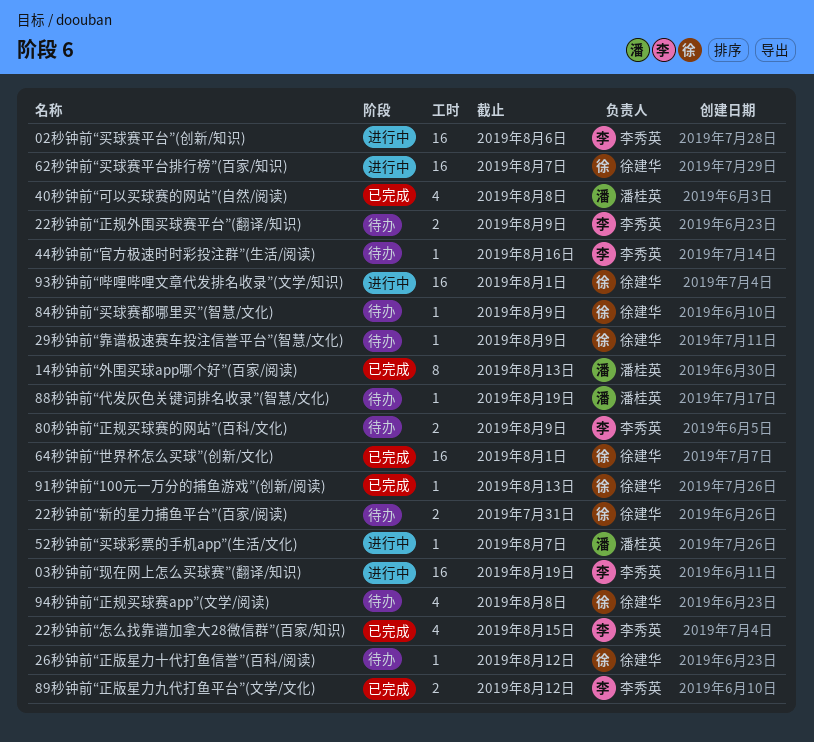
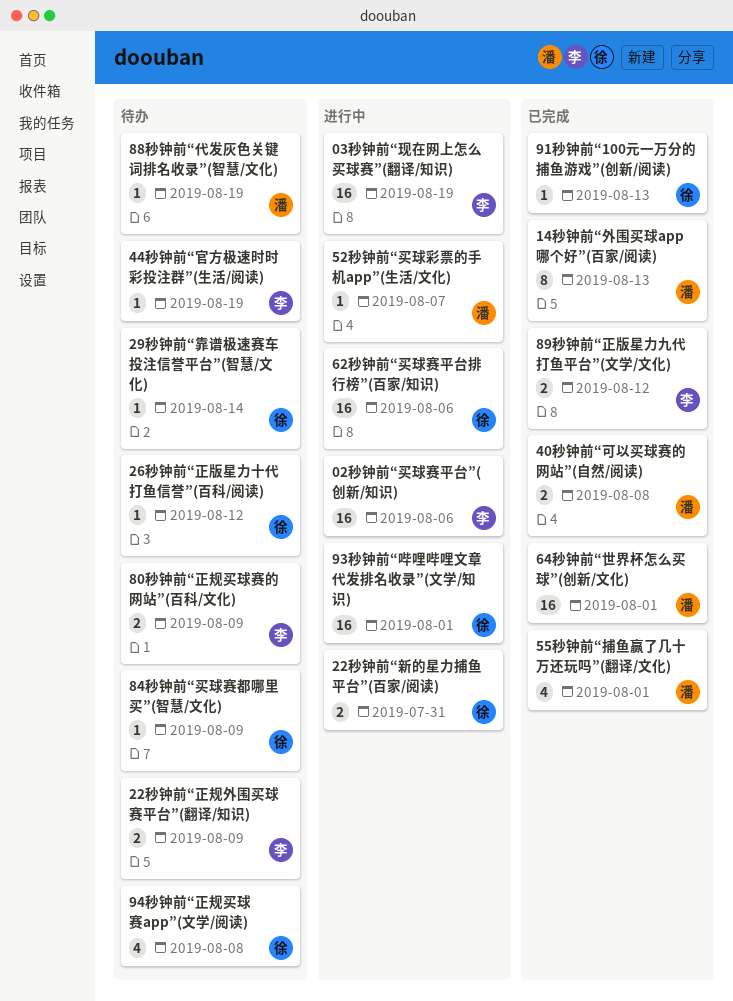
22秒钟前“怎么找靠谱加拿大28微信群”(百家/知识): present -> none
22秒钟前“新的星力捕鱼平台”(百家/阅读), status: 待办 -> 进行中
29秒钟前“靠谱极速赛车投注信誉平台”(智慧/文化), due: Aug 9 -> Aug 14
40秒钟前“可以买球赛的网站”(自然/阅读), estimate: 4 -> 2
44秒钟前“官方极速时时彩投注群”(生活/阅读), due: Aug 16 -> Aug 19
55秒钟前“捕鱼赢了几十万还玩吗”(翻译/文化): none -> present
62秒钟前“买球赛平台排行榜”(百家/知识), due: Aug 7 -> Aug 6
64秒钟前“世界杯怎么买球”(创新/文化), owner: 徐建华 -> 潘桂英

